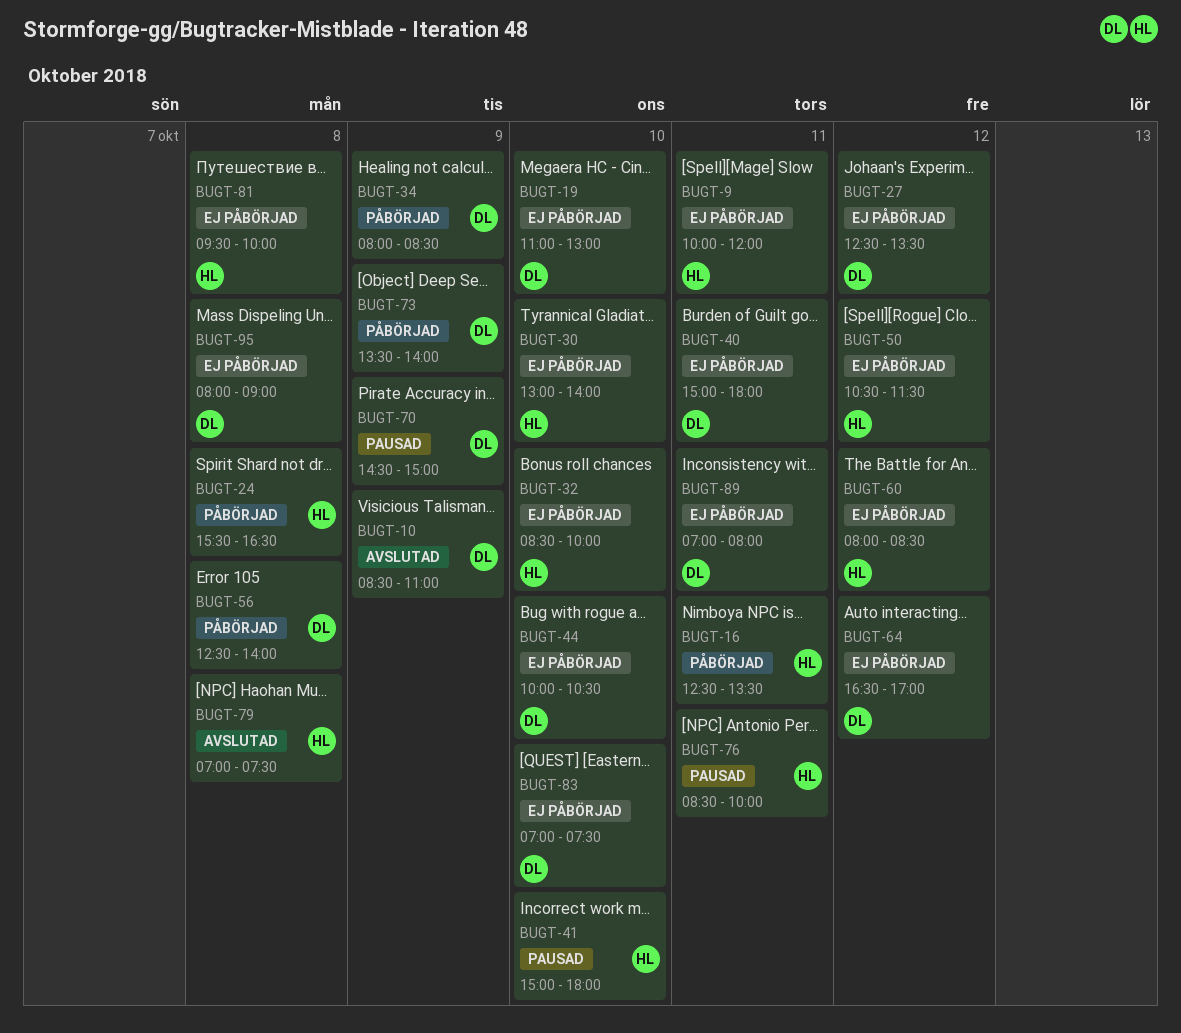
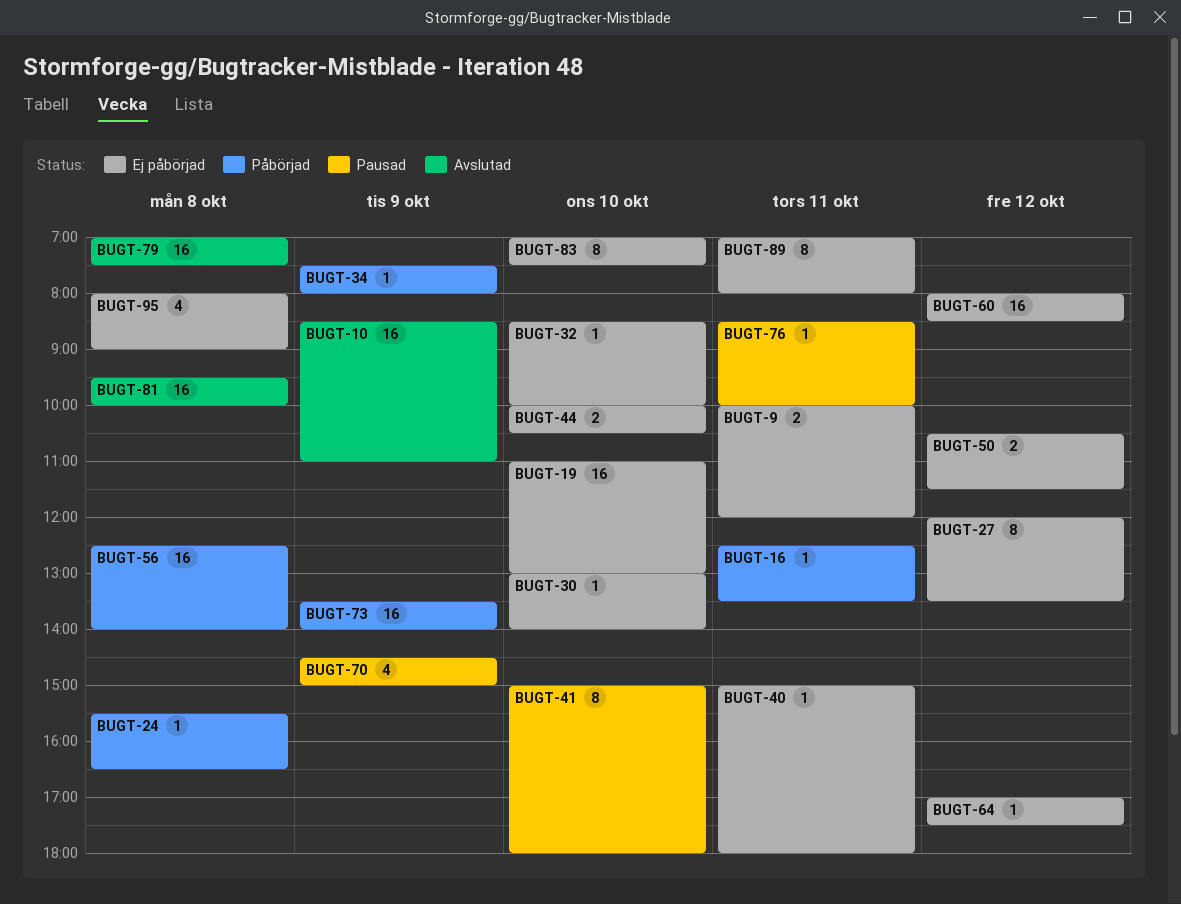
BUGT-27, begins: 12:30 -> 12:00
BUGT-34, begins: 08:00 -> 07:30
BUGT-34, ends: 08:30 -> 08:00
BUGT-64, begins: 16:30 -> 17:00
BUGT-64, ends: 17:00 -> 17:30
BUGT-81, status: Ej påbörjad -> Avslutad

